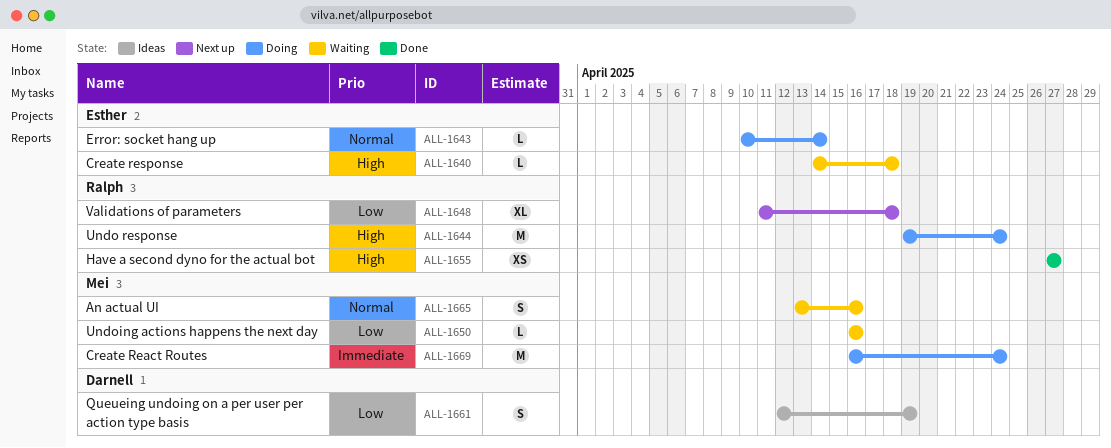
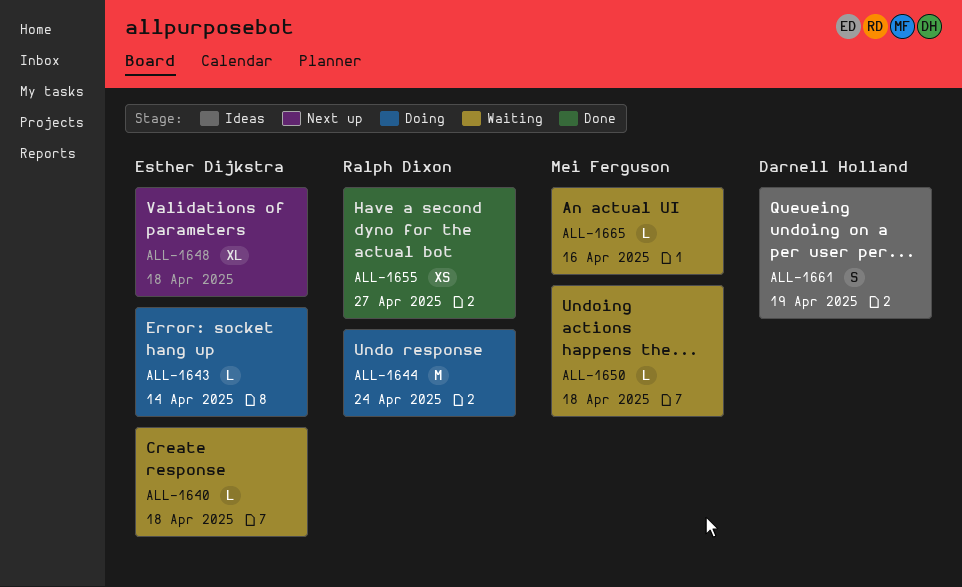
ALL-1648, owner: Ralph Dixon -> Esther Dijkstra
ALL-1650, due: Apr 16 -> Apr 18
ALL-1665, estimate: S -> L
ALL-1669: present -> none

